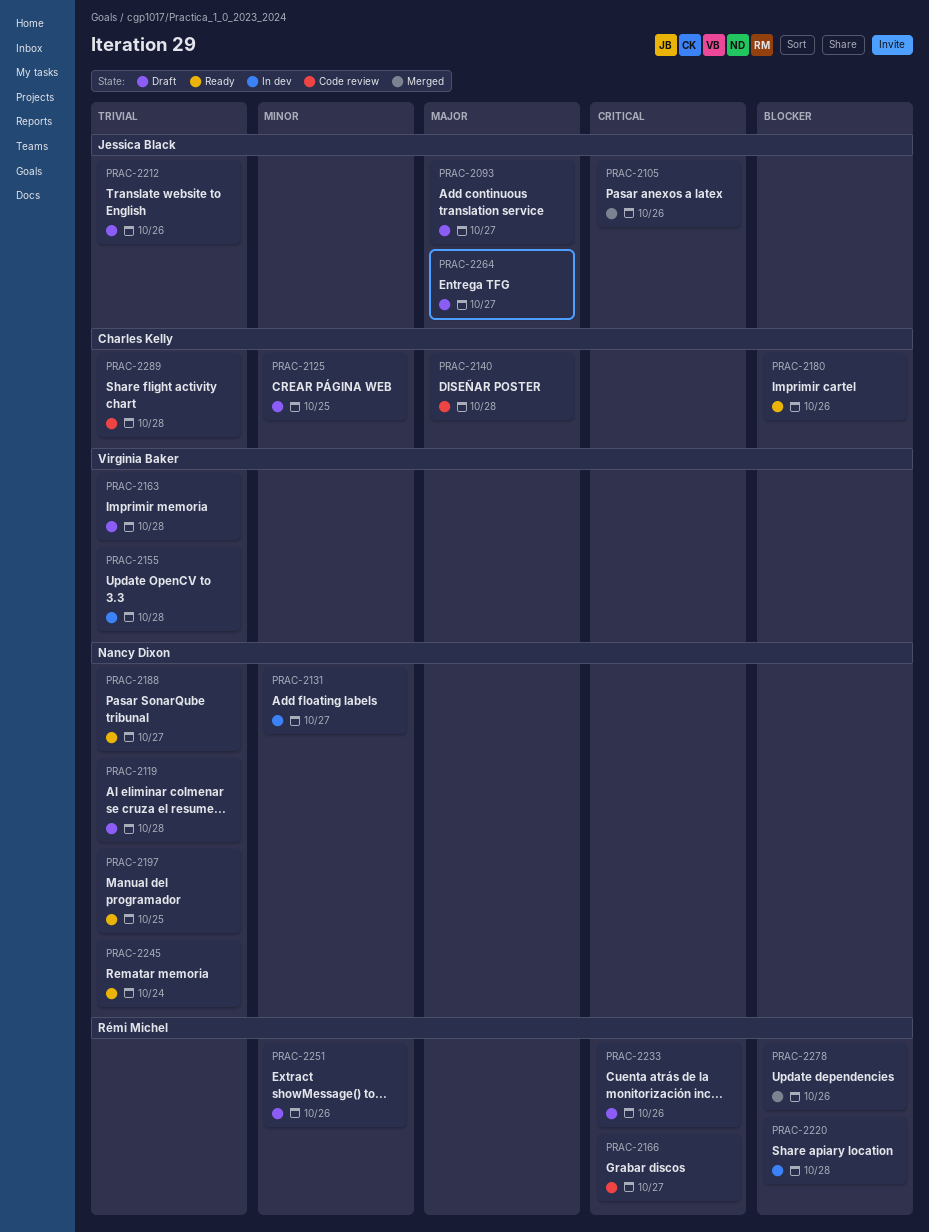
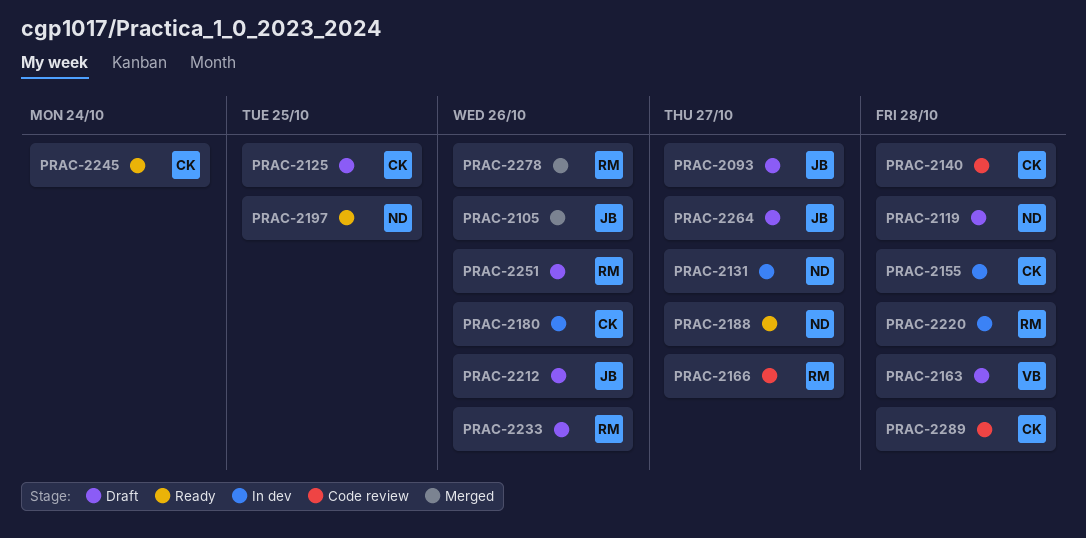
PRAC-2155, owner: Virginia Baker -> Charles Kelly
PRAC-2180, status: Ready -> In dev
PRAC-2245, owner: Nancy Dixon -> Charles Kelly

